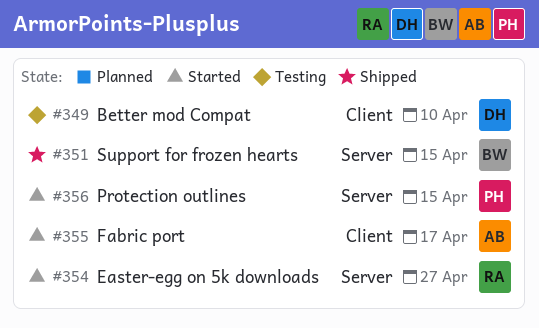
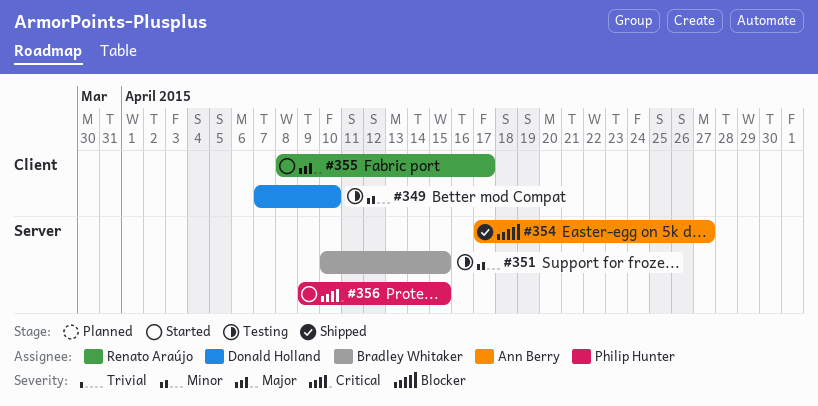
#351, status: Shipped -> Testing
#354, status: Started -> Shipped
#354, owner: Renato Araújo -> Ann Berry
#355, owner: Ann Berry -> Renato Araújo

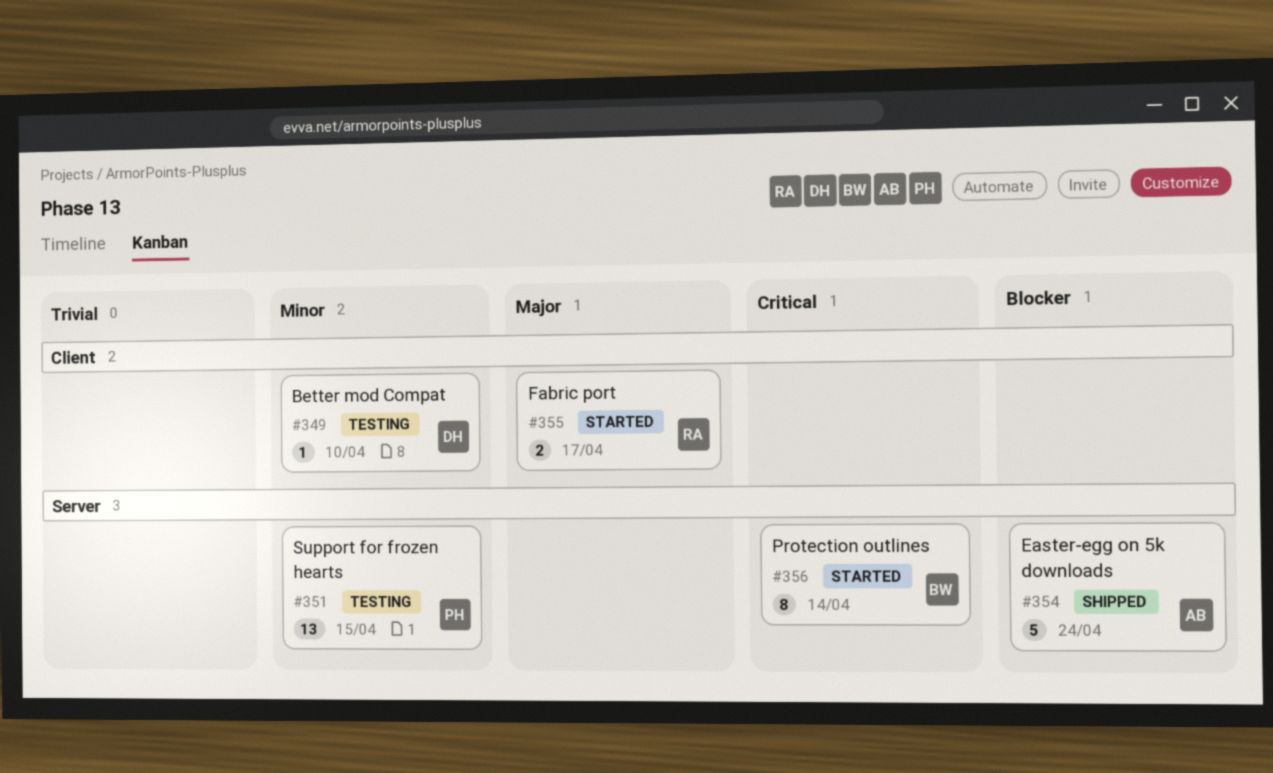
#351, owner: Bradley Whitaker -> Philip Hunter
#354, due: Apr 27 -> Apr 24
#356, owner: Philip Hunter -> Bradley Whitaker
#356, due: Apr 15 -> Apr 14

